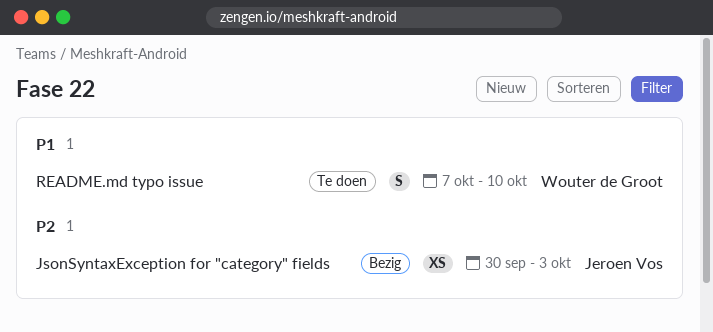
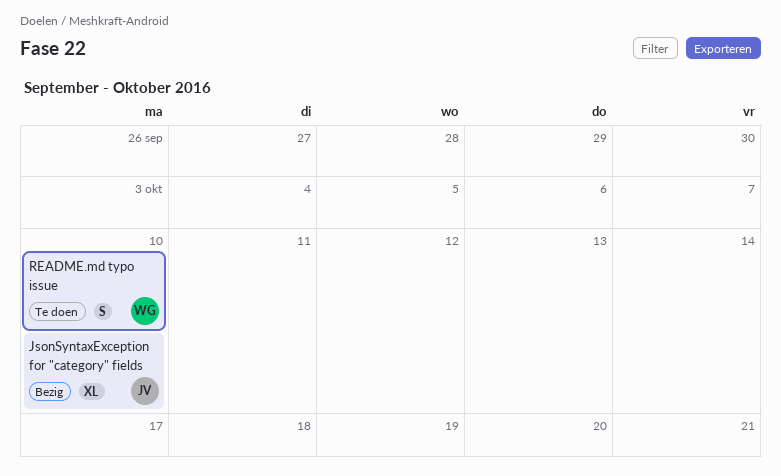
JsonSyntaxException for "category" fields, estimate: XS -> XL
JsonSyntaxException for "category" fields, due: Oct 3 -> Oct 10

